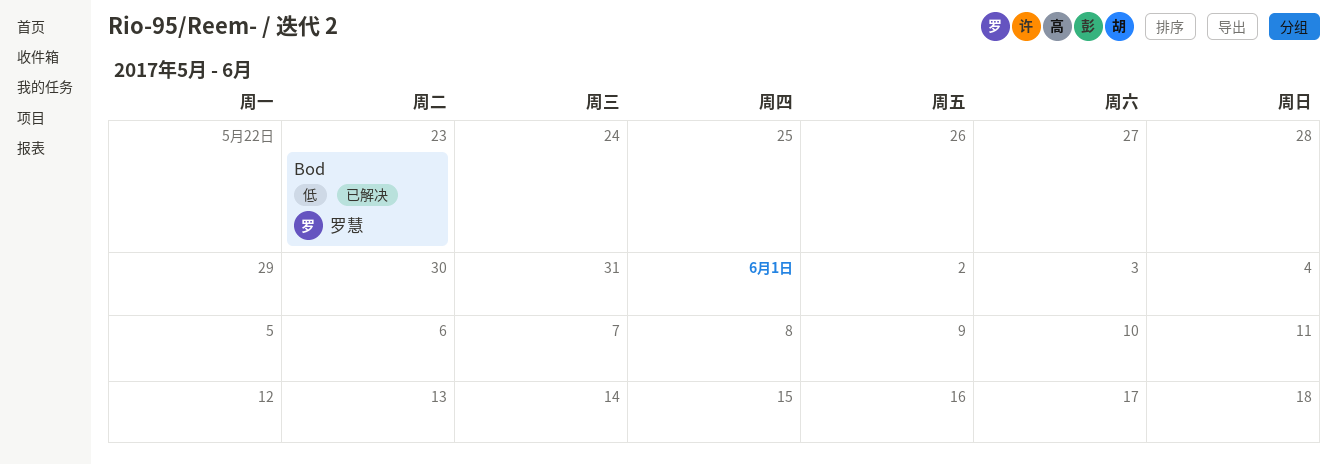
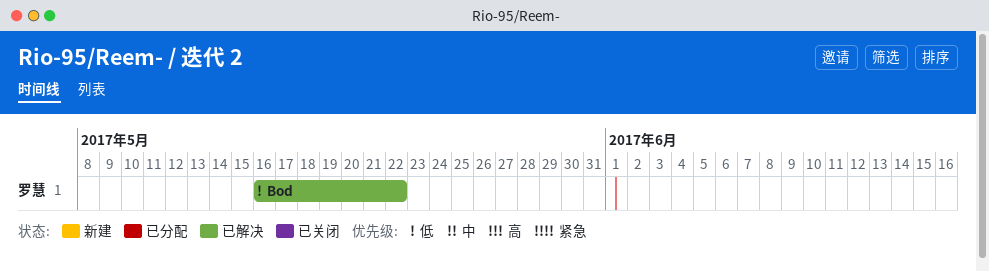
Bod, due: May 23 -> May 22

